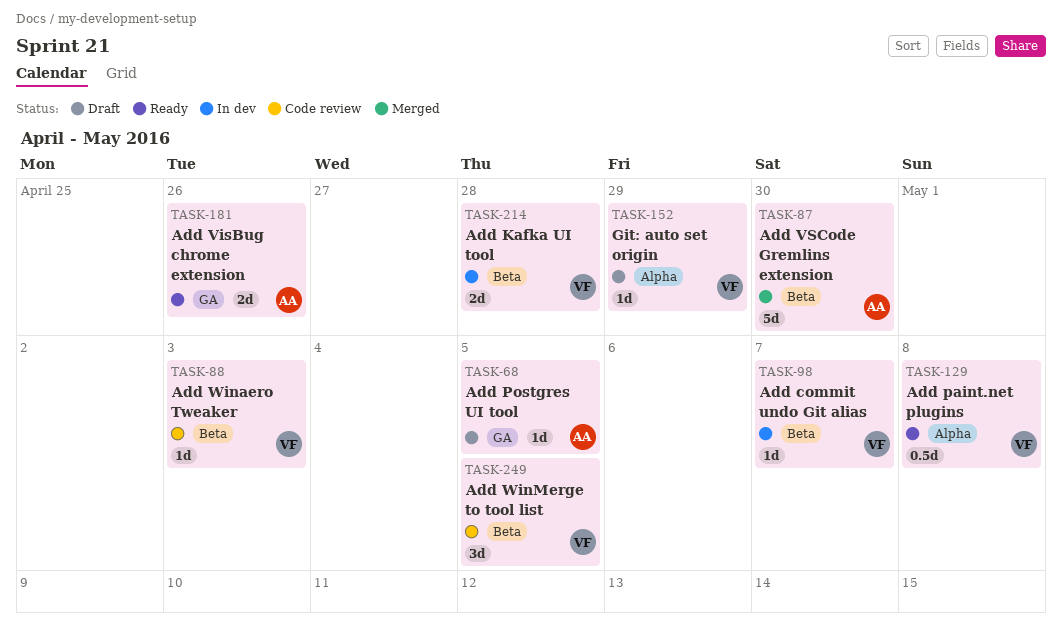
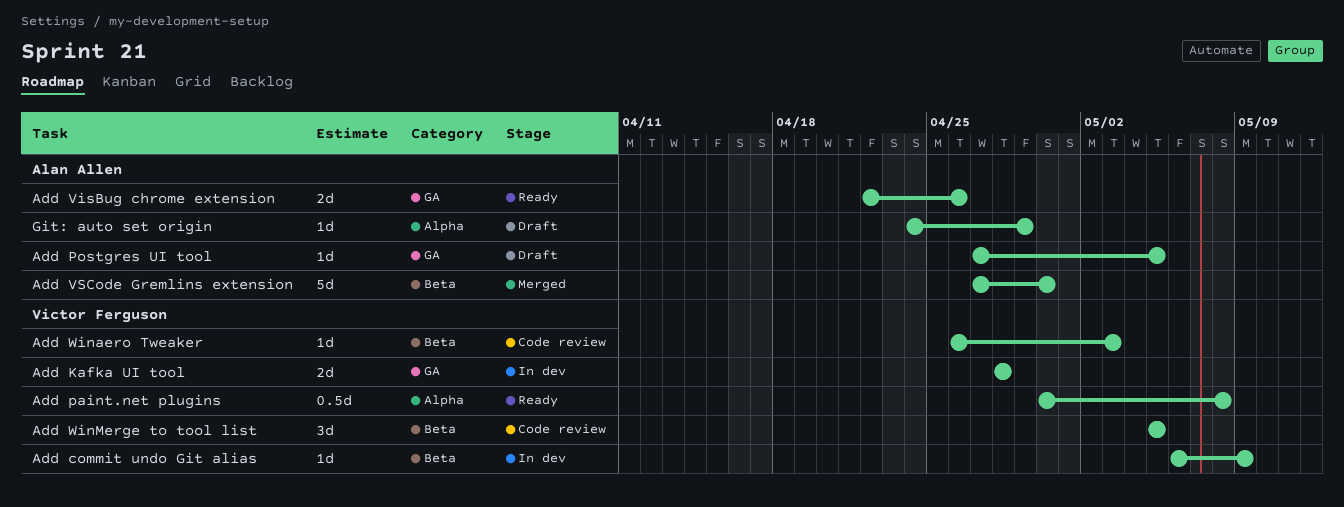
Add commit undo Git alias, due: May 7 -> May 9
Add Kafka UI tool, label: Beta -> GA
Git: auto set origin, owner: Victor Ferguson -> Alan Allen

